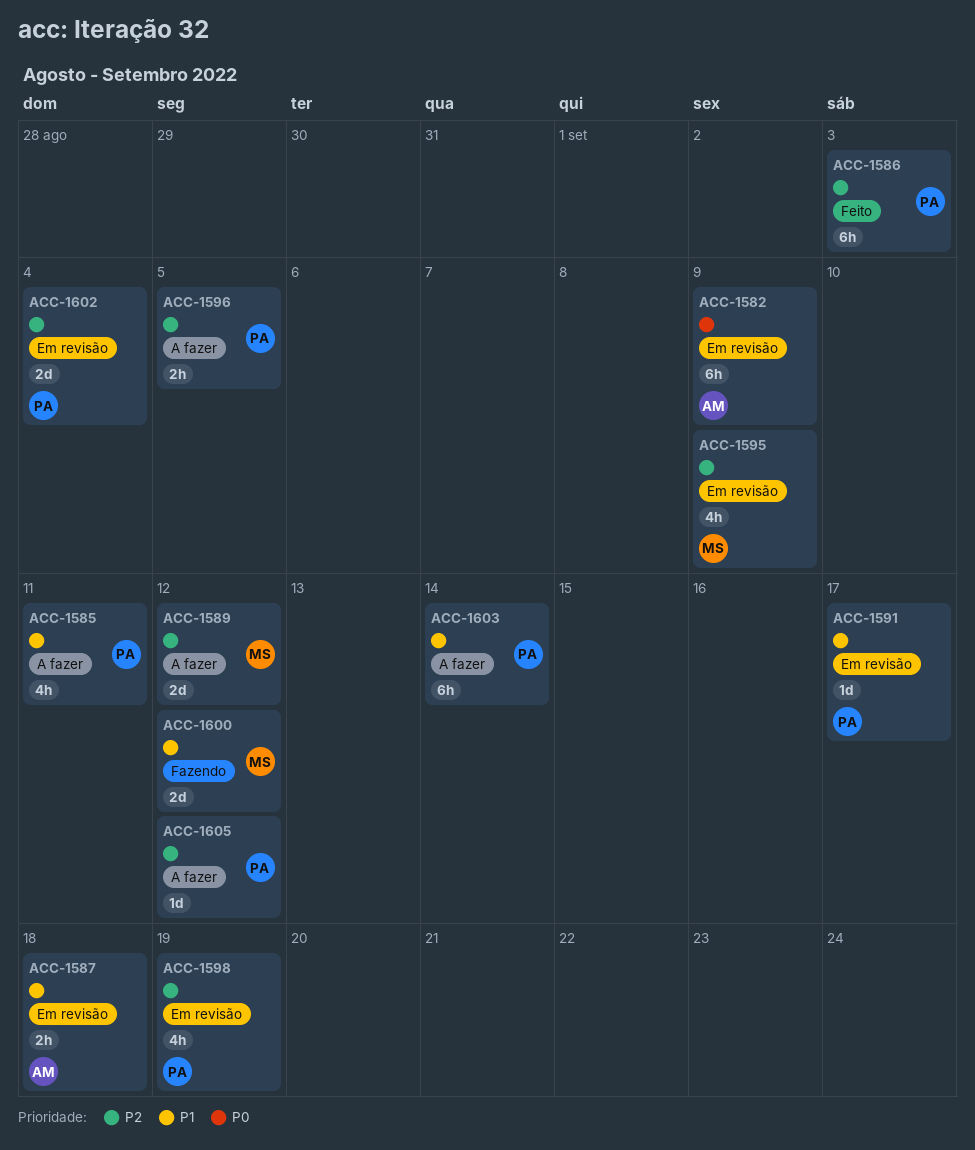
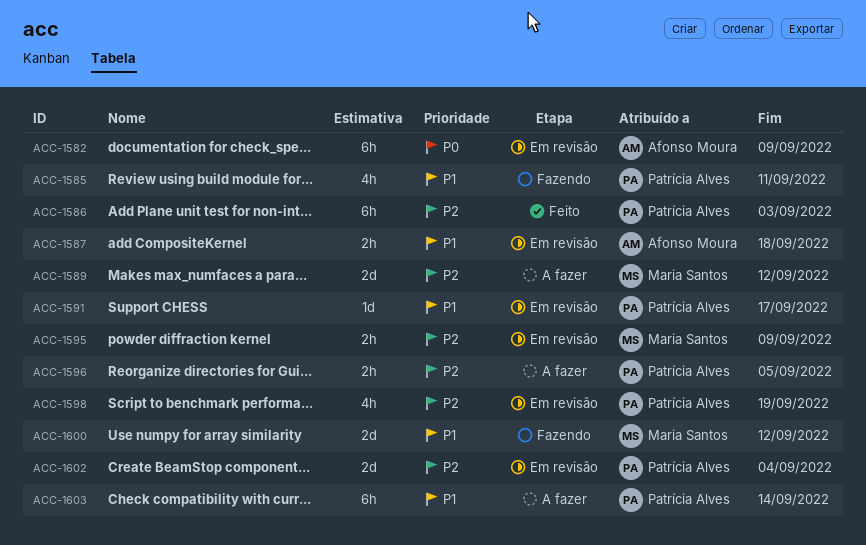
ACC-1585, status: A fazer -> Fazendo
ACC-1595, estimate: 4h -> 2h
ACC-1605: present -> none

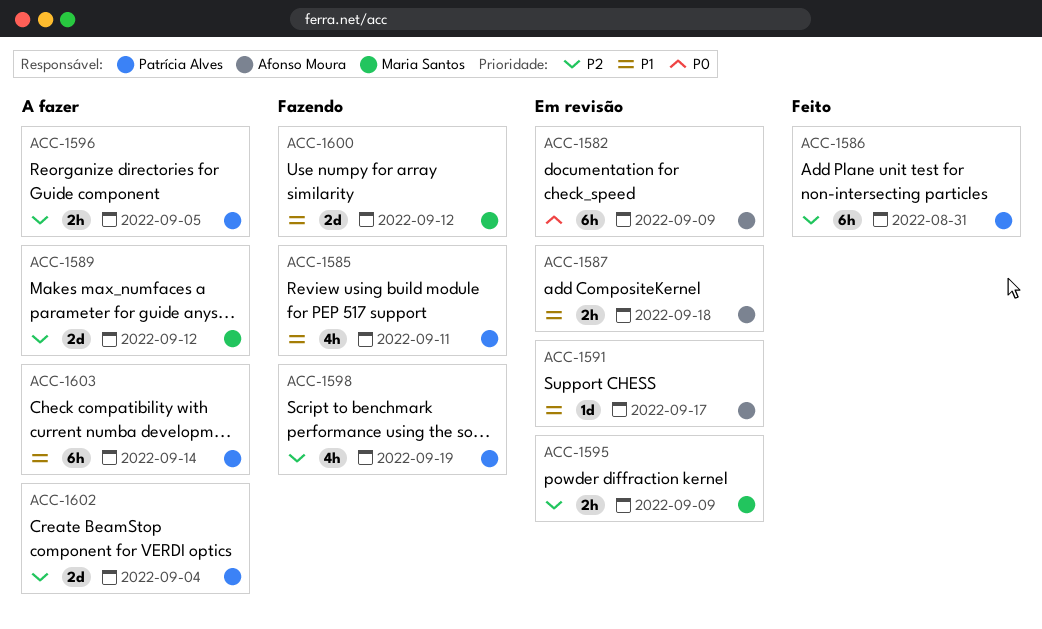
ACC-1586, due: Sep 3 -> Aug 31
ACC-1591, owner: Patrícia Alves -> Afonso Moura
ACC-1598, status: Em revisão -> Fazendo
ACC-1602, status: Em revisão -> A fazer

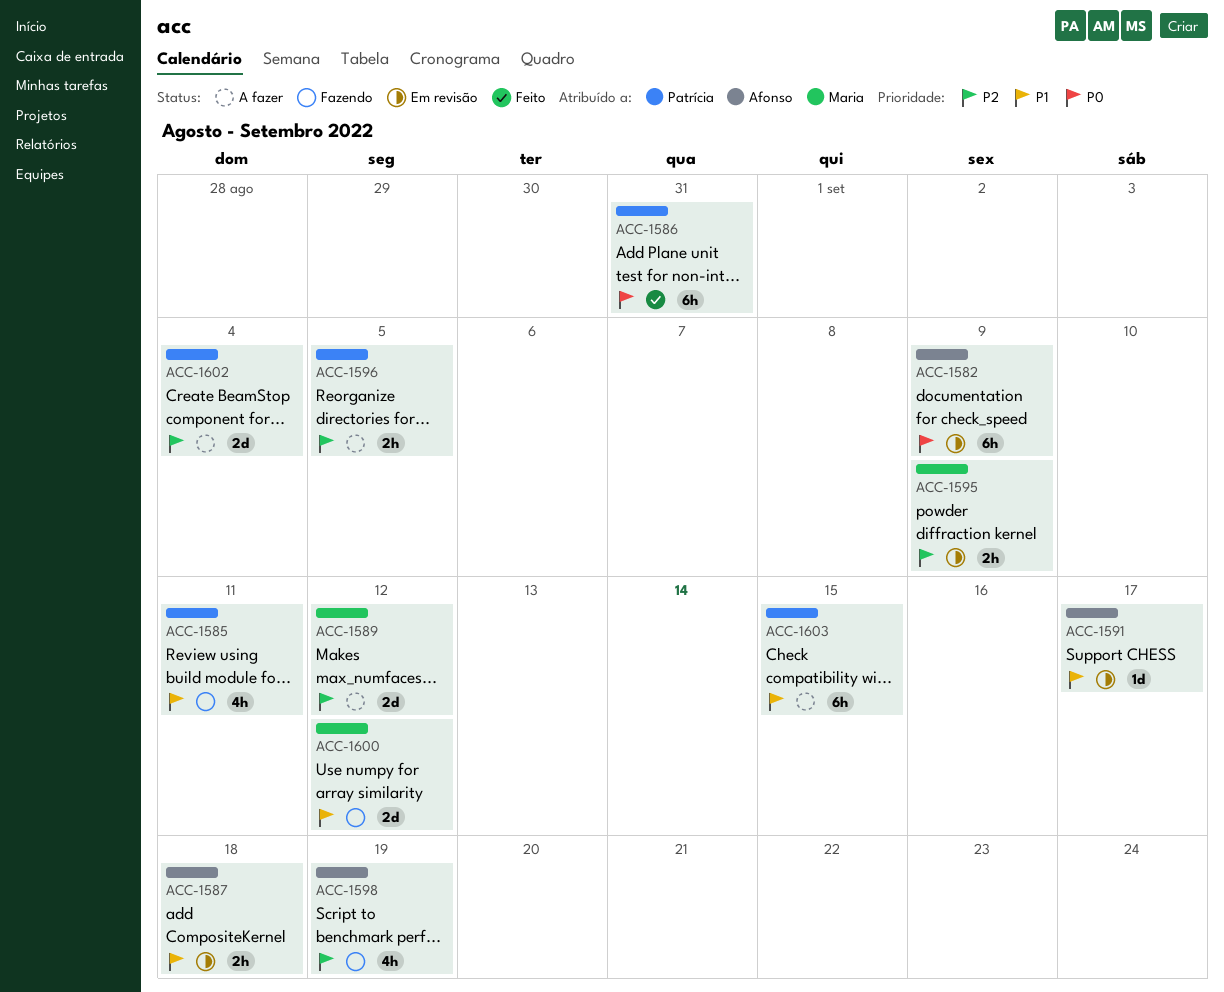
ACC-1586, priority: P2 -> P0
ACC-1598, owner: Patrícia Alves -> Afonso Moura
ACC-1603, due: Sep 14 -> Sep 15

